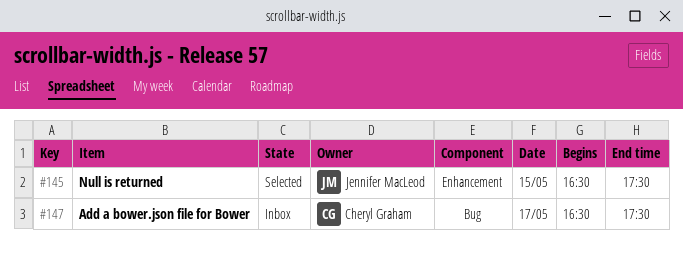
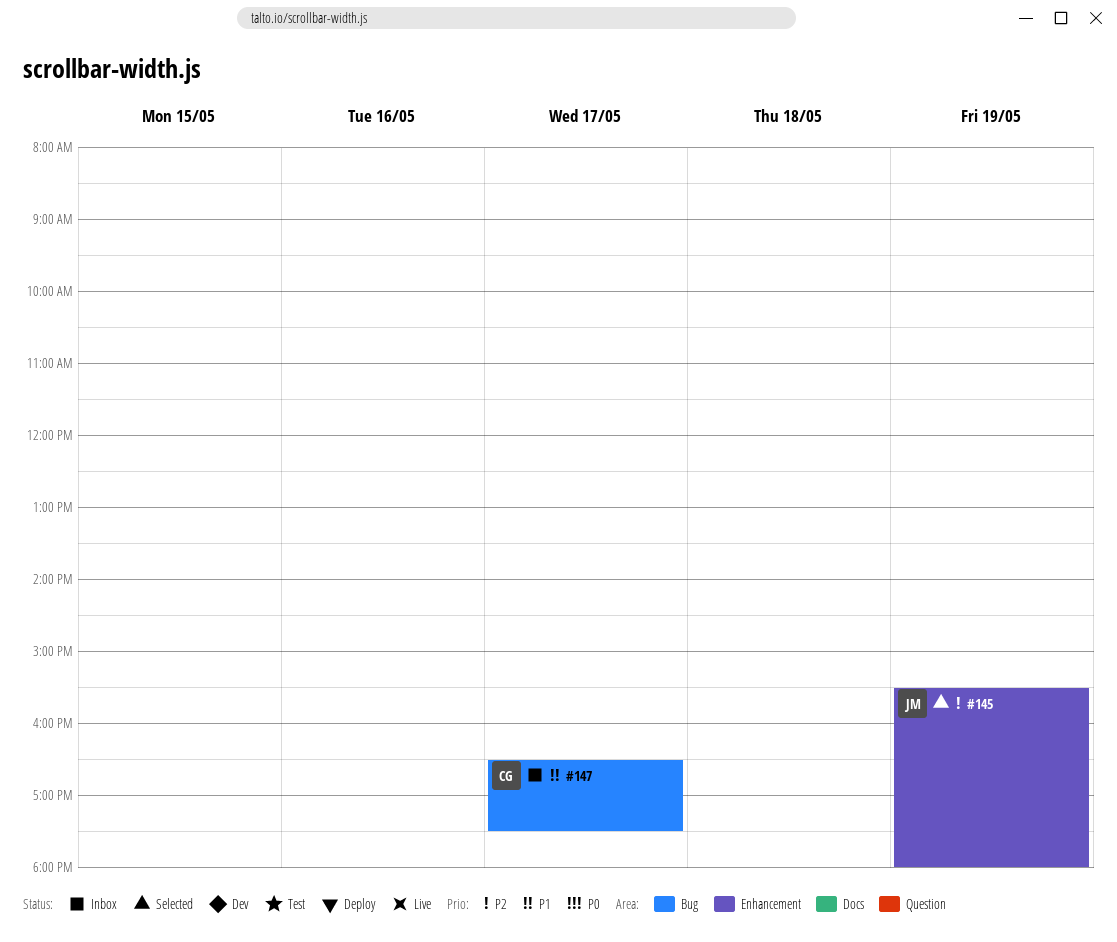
#145, day: May 15 -> May 19
#145, begins: 16:30 -> 15:30
#145, ends: 17:30 -> 18:00

